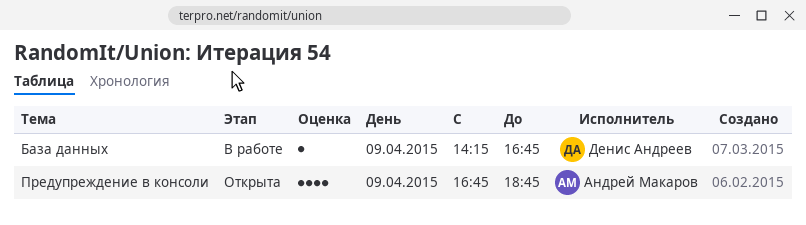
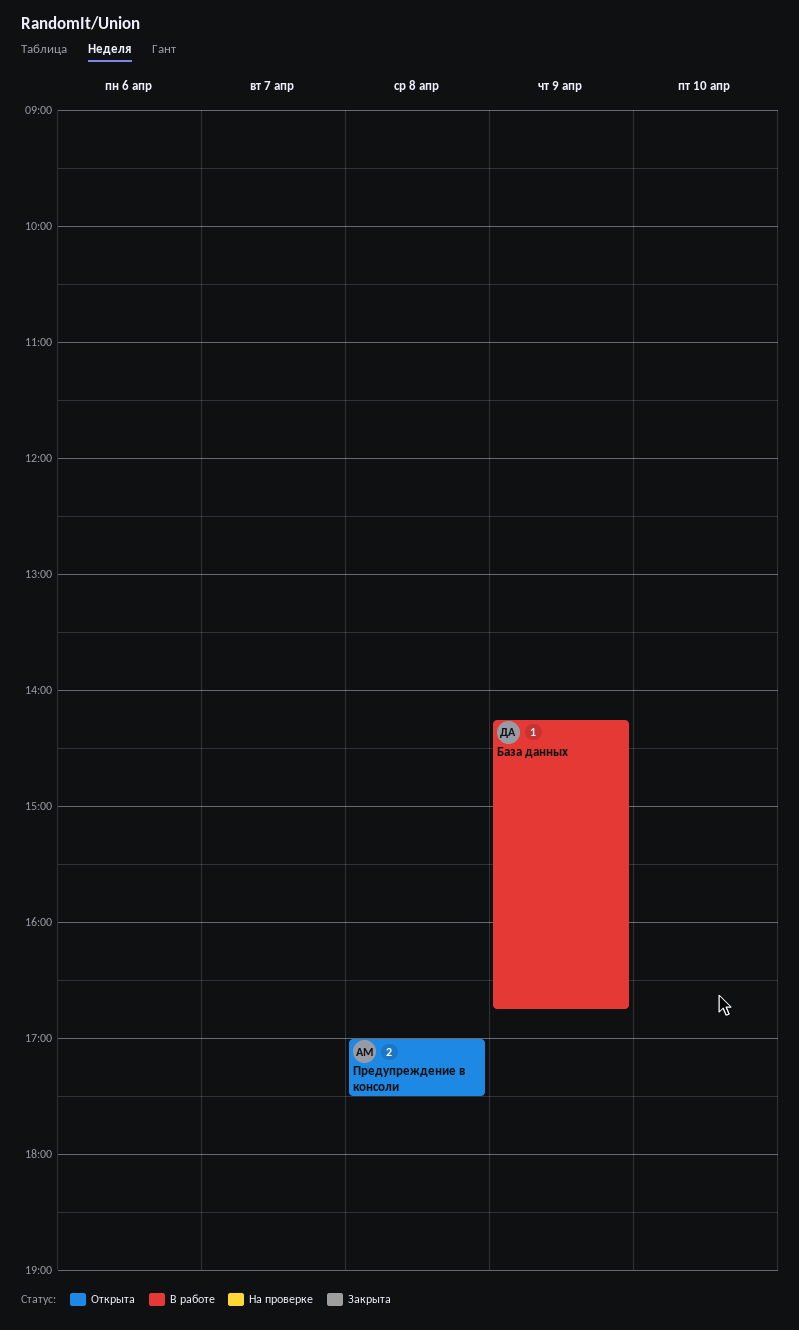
Предупреждение в консоли, estimate: 4 -> 2
Предупреждение в консоли, day: Apr 9 -> Apr 8
Предупреждение в консоли, begins: 16:45 -> 17:00
Предупреждение в консоли, ends: 18:45 -> 17:30

